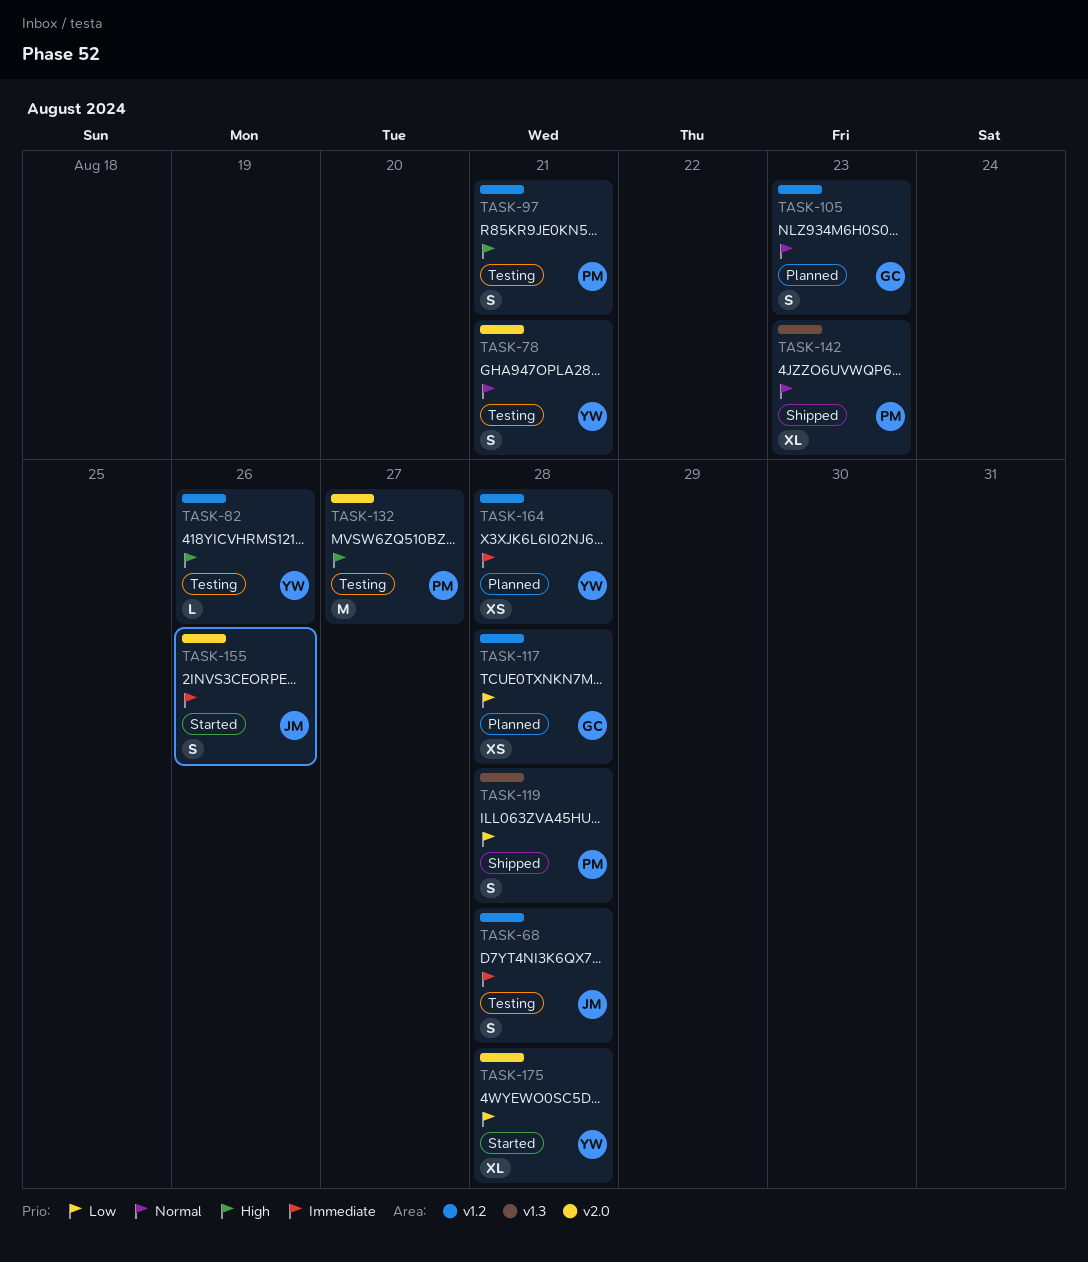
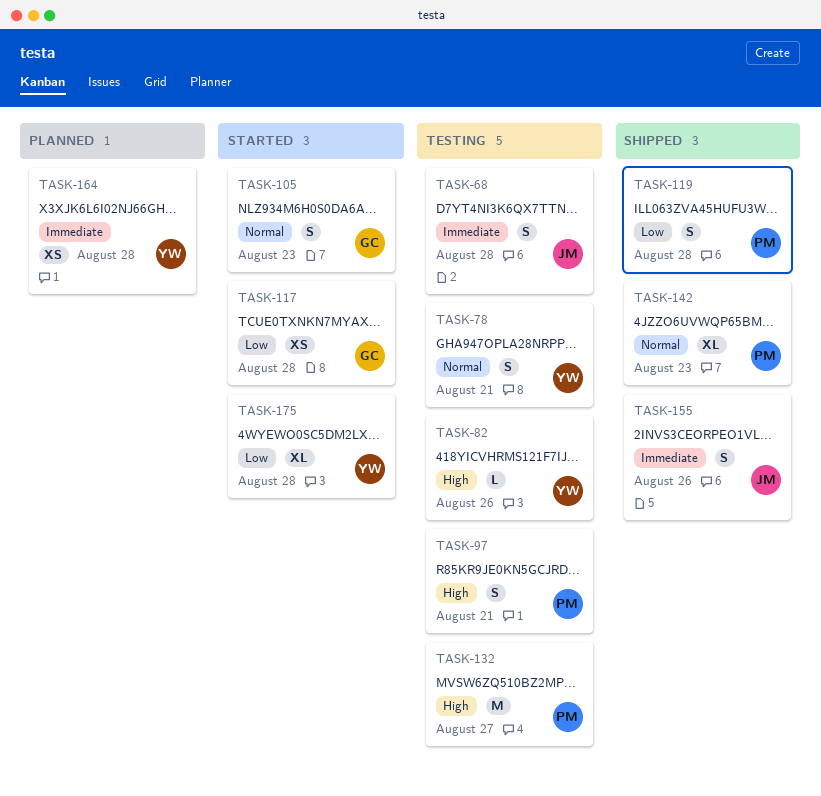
TASK-105, status: Planned -> Started
TASK-117, status: Planned -> Started
TASK-155, status: Started -> Shipped

